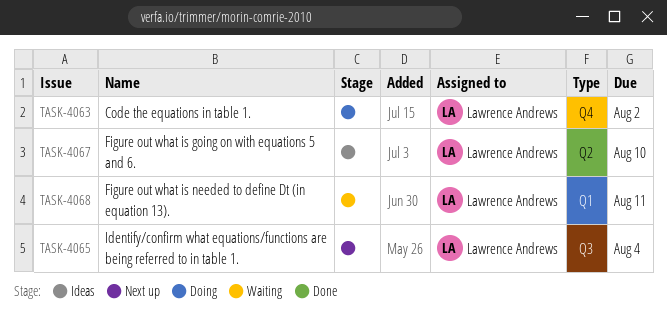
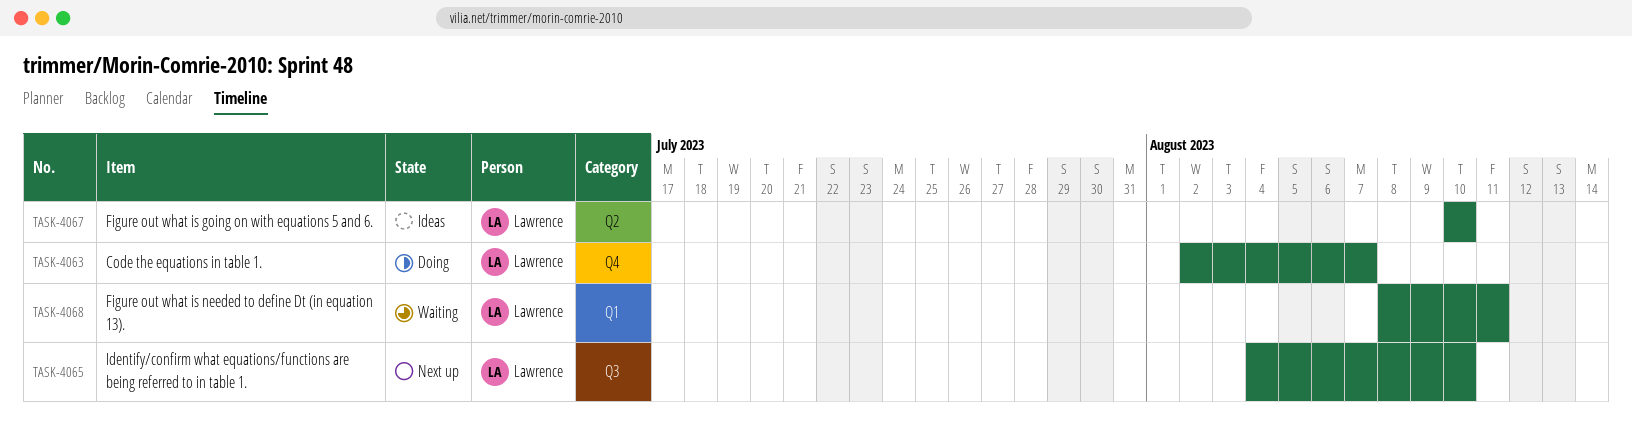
TASK-4063, due: Aug 2 -> Aug 7
TASK-4065, due: Aug 4 -> Aug 10

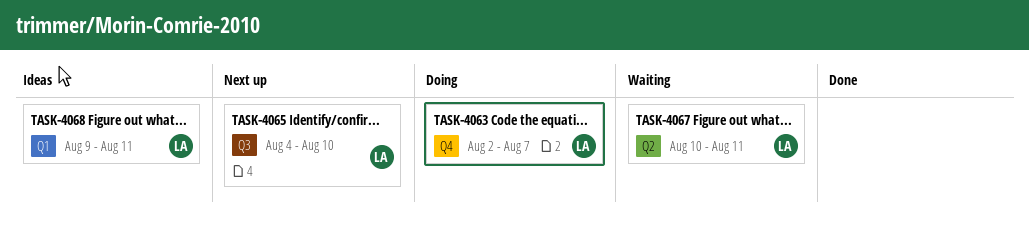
TASK-4067, status: Ideas -> Waiting
TASK-4067, due: Aug 10 -> Aug 11
TASK-4068, status: Waiting -> Ideas
TASK-4068, start: Aug 8 -> Aug 9

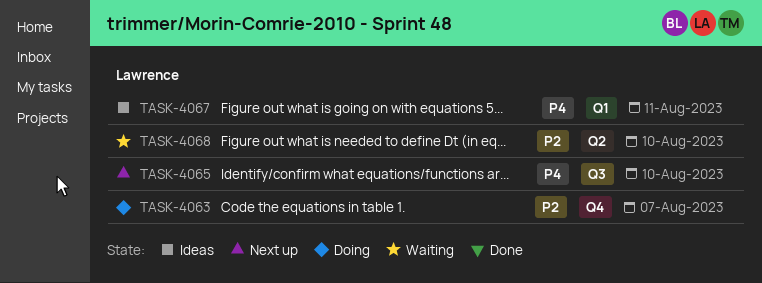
TASK-4067, status: Waiting -> Ideas
TASK-4067, label: Q2 -> Q1
TASK-4068, status: Ideas -> Waiting
TASK-4068, label: Q1 -> Q2
TASK-4068, due: Aug 11 -> Aug 10

